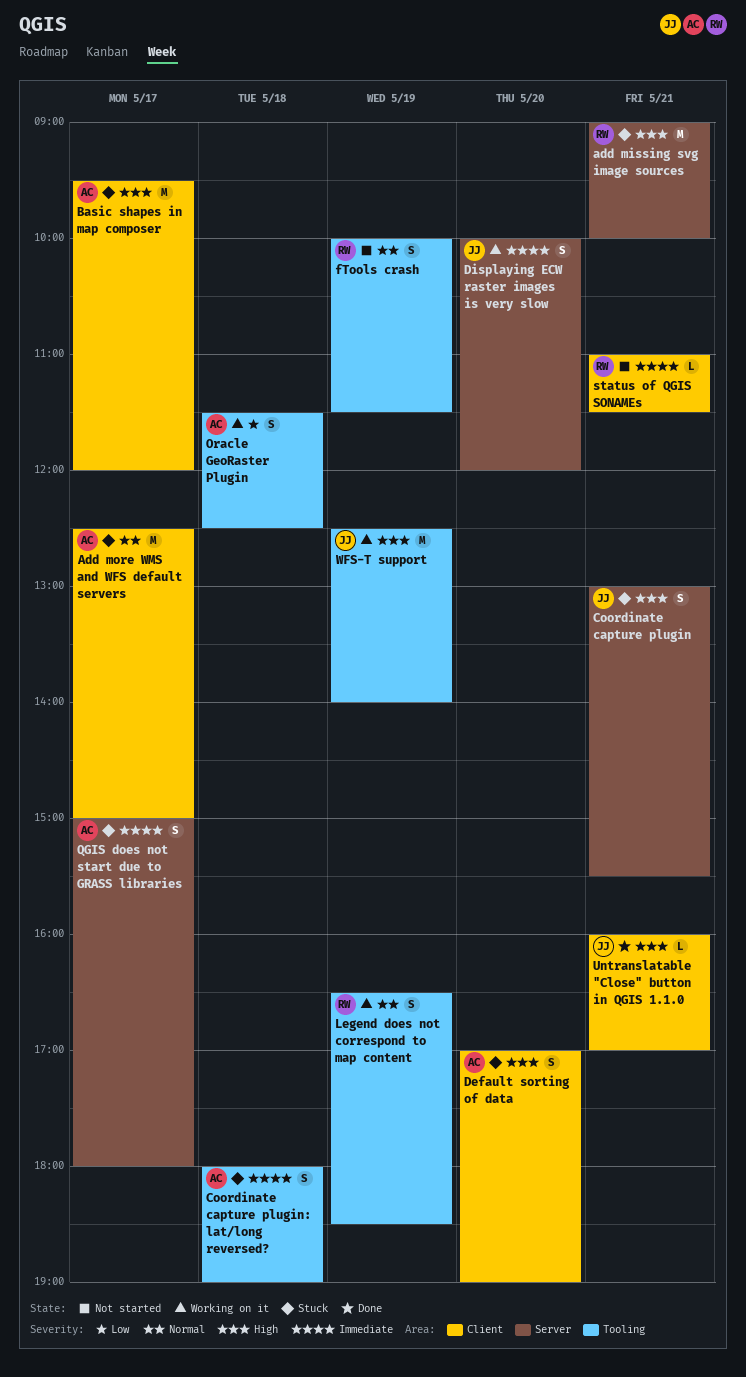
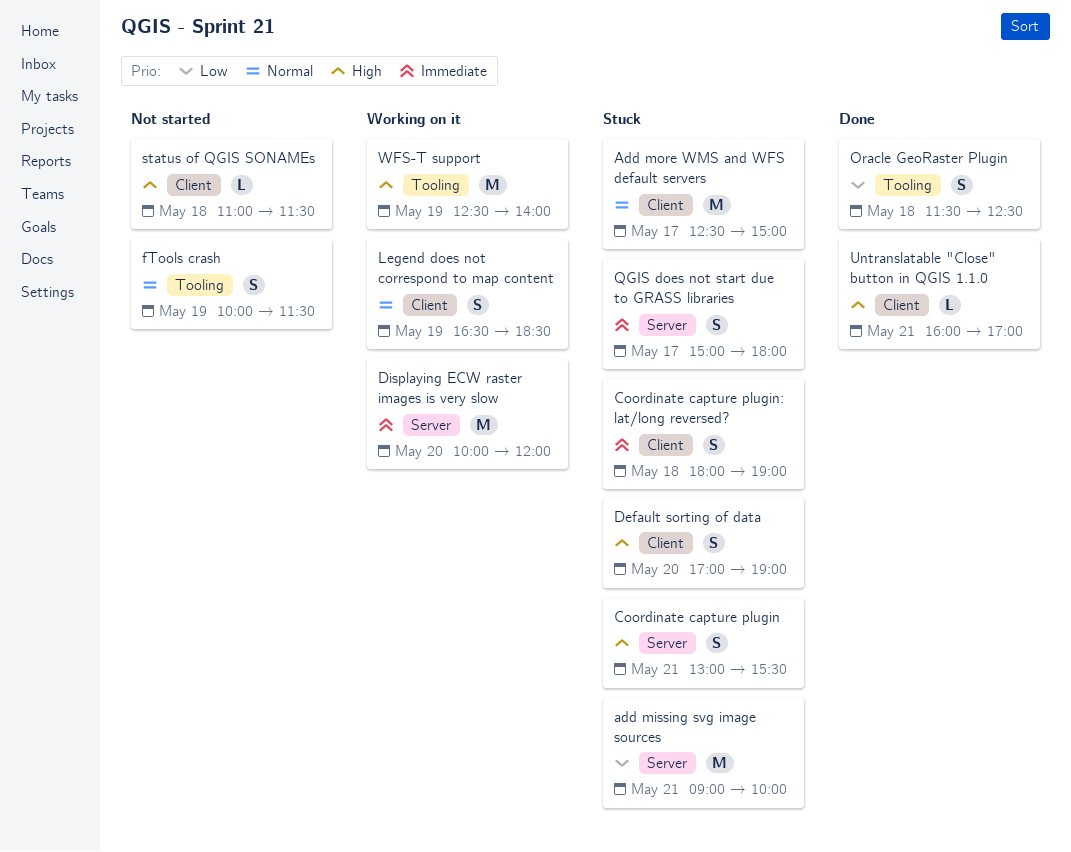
add missing svg image sources, priority: High -> Low
Basic shapes in map composer: present -> none
Coordinate capture plugin: lat/long reversed?, label: Tooling -> Client
Displaying ECW raster images is very slow, estimate: S -> M
Legend does not correspond to map content, label: Tooling -> Client
Oracle GeoRaster Plugin, status: Working on it -> Done
status of QGIS SONAMEs, priority: Immediate -> High
status of QGIS SONAMEs, day: May 21 -> May 18

